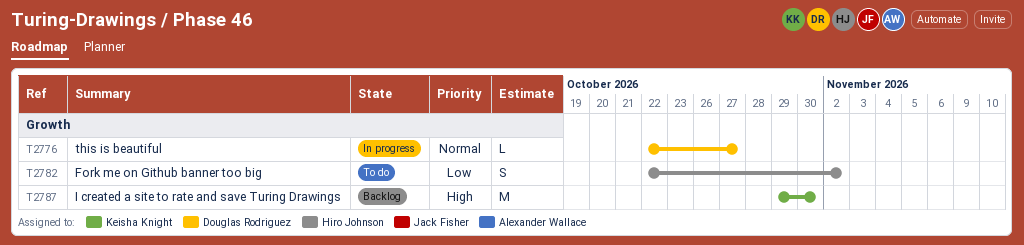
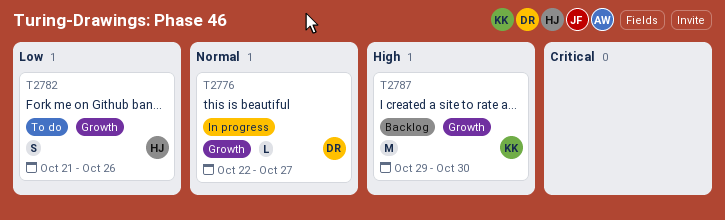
T2782, start: Oct 22 -> Oct 21
T2782, due: Nov 2 -> Oct 26

